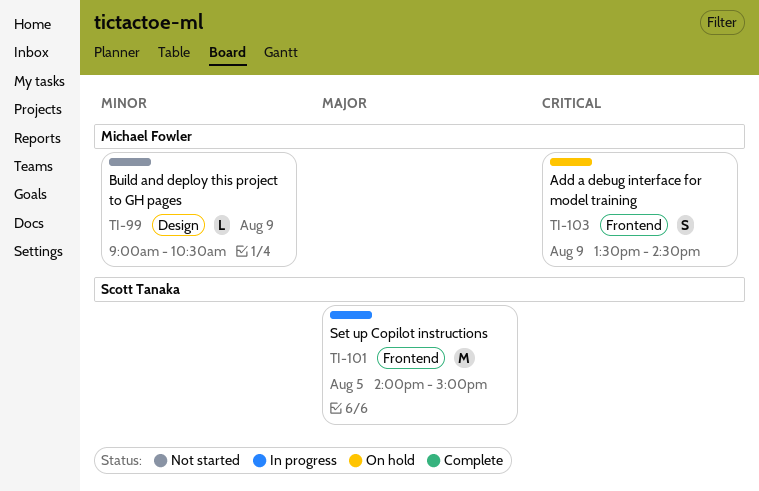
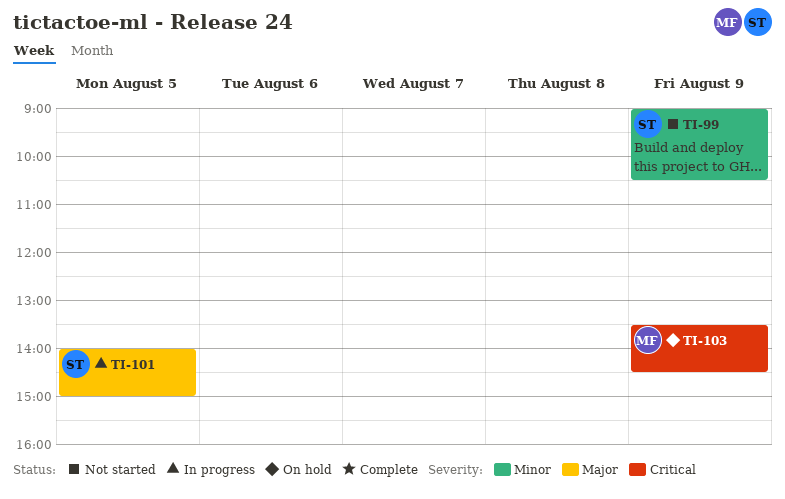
TI-99, owner: Michael Fowler -> Scott Tanaka

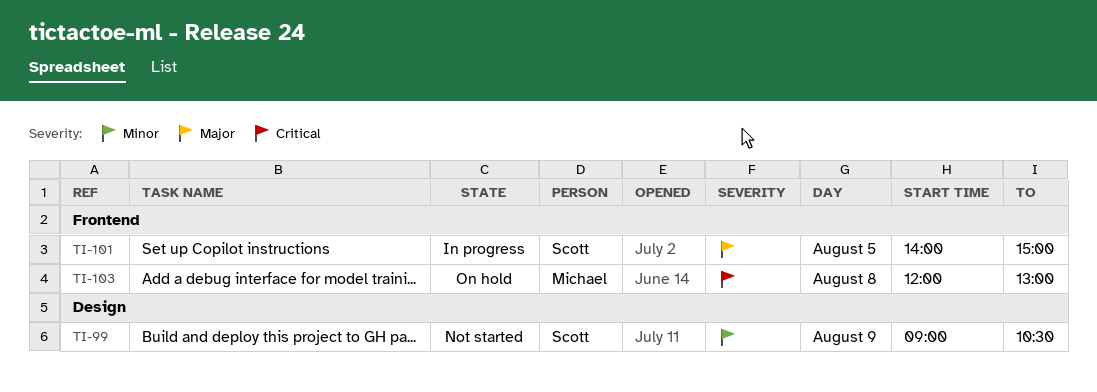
TI-103, day: Aug 9 -> Aug 8
TI-103, begins: 13:30 -> 12:00
TI-103, ends: 14:30 -> 13:00

